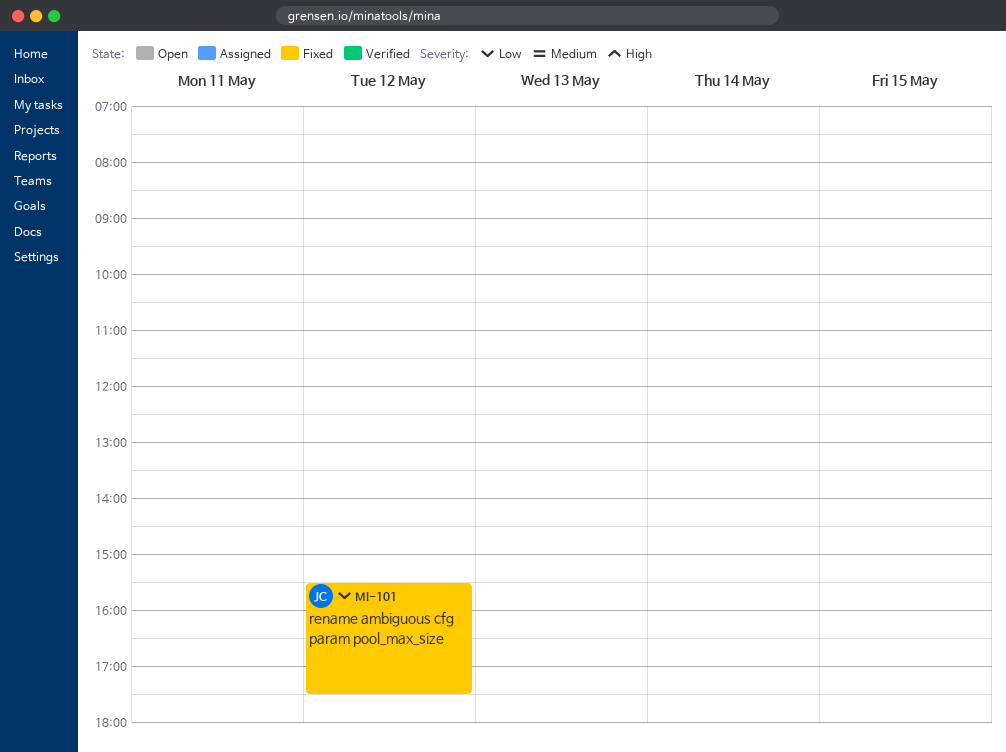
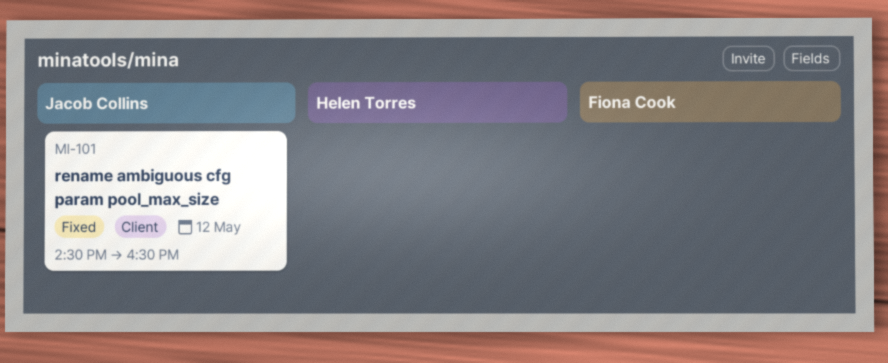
MI-101, begins: 15:30 -> 14:30
MI-101, ends: 17:30 -> 16:30

